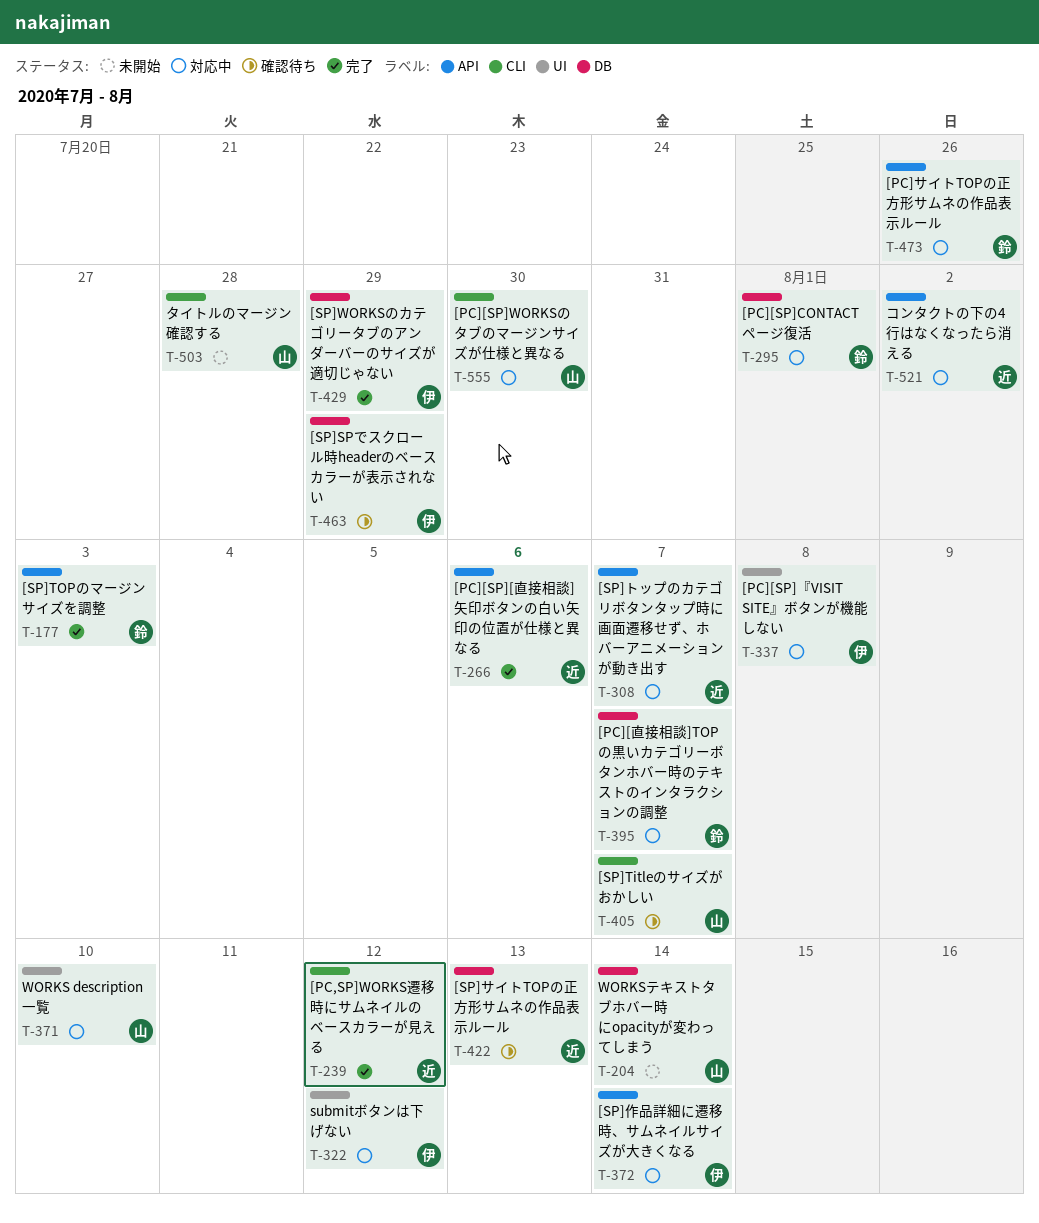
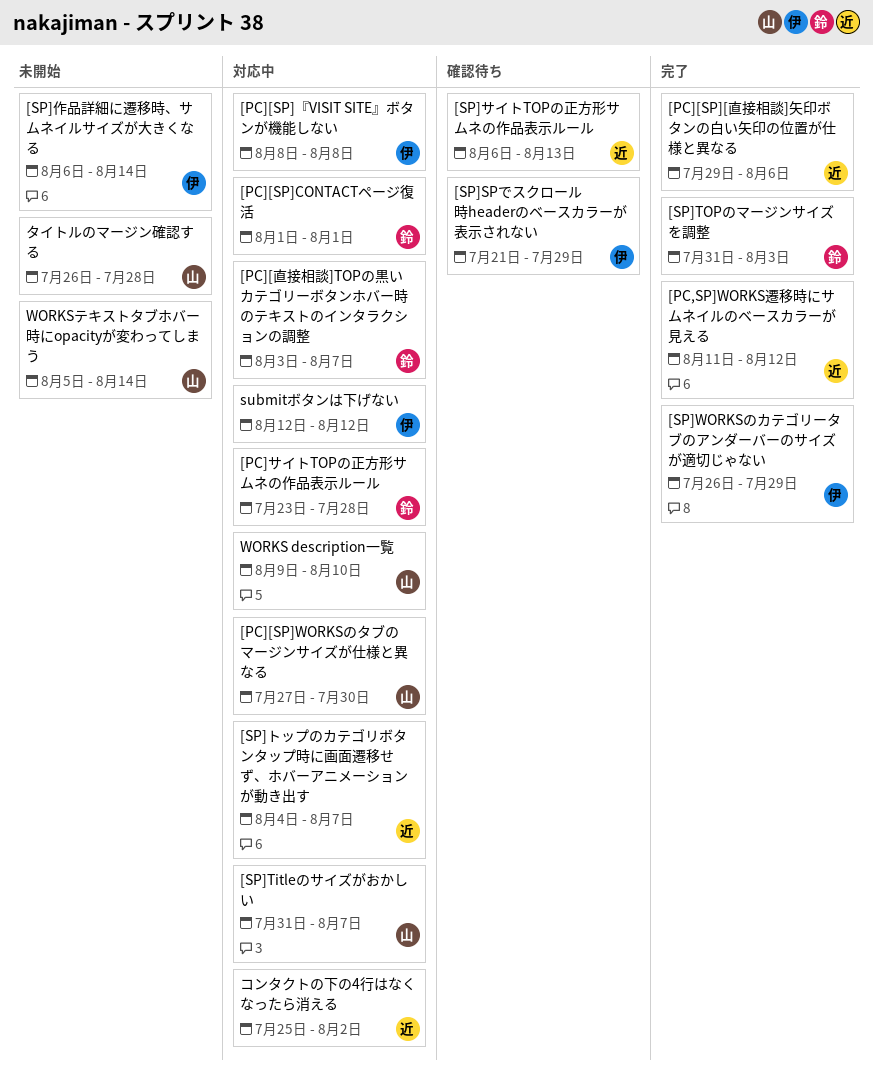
[PC]サイトTOPの正方形サムネの作品表示ルール, due: Jul 26 -> Jul 28
[SP]Titleのサイズがおかしい, status: 確認待ち -> 対応中
[SP]作品詳細に遷移時、サムネイルサイズが大きくなる, status: 対応中 -> 未開始

